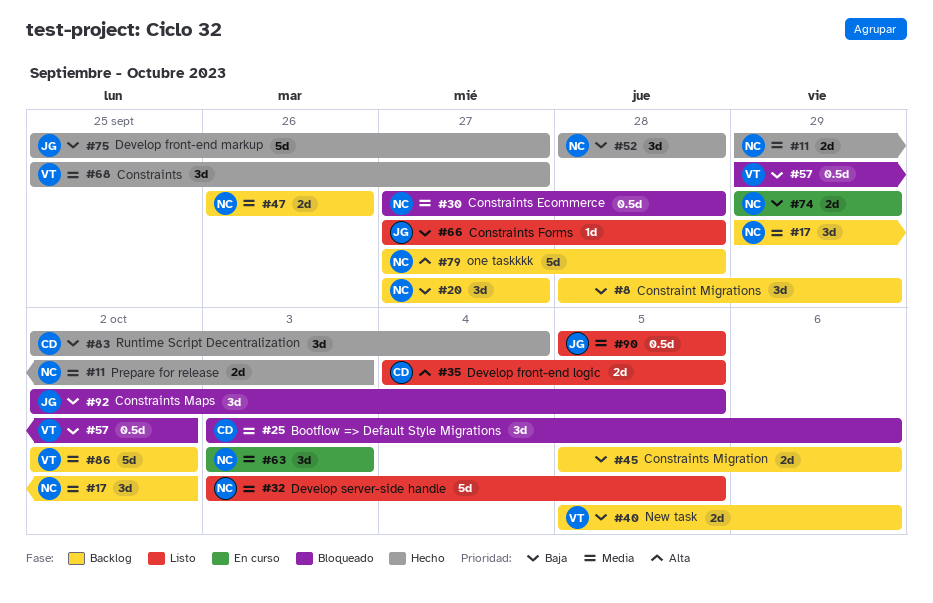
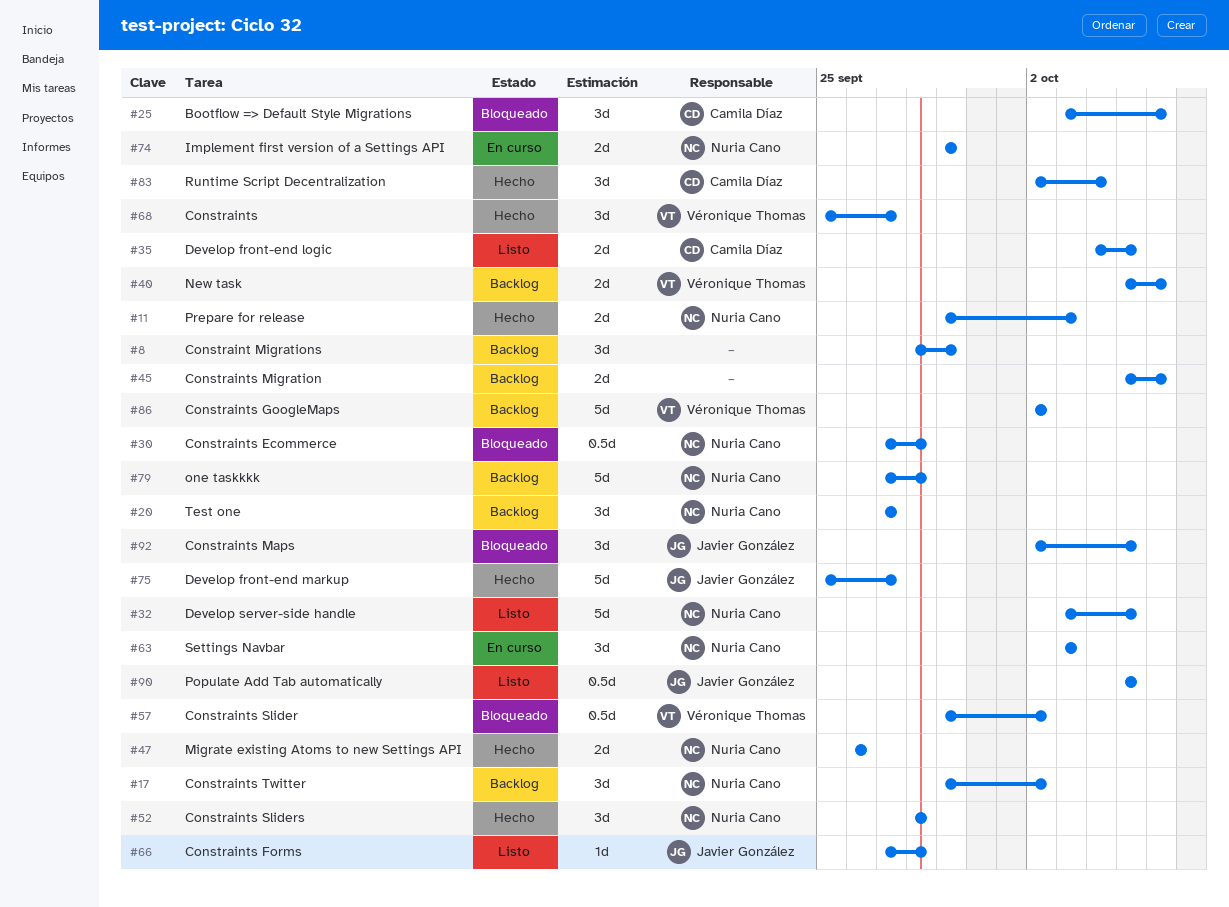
#47, status: Backlog -> Hecho

